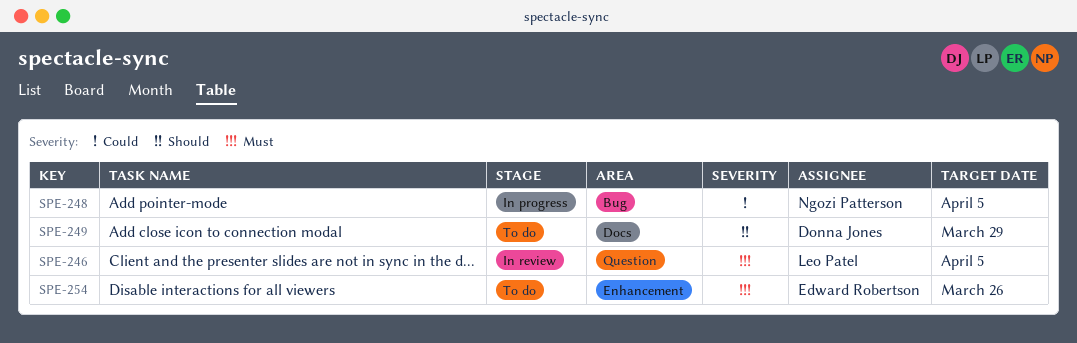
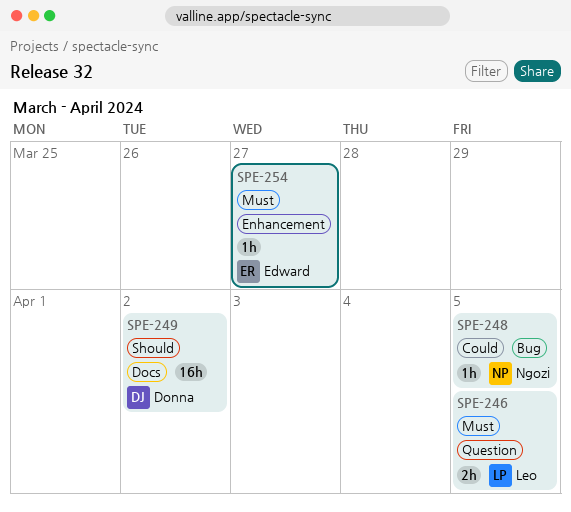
SPE-249, due: Mar 29 -> Apr 2
SPE-254, due: Mar 26 -> Mar 27

